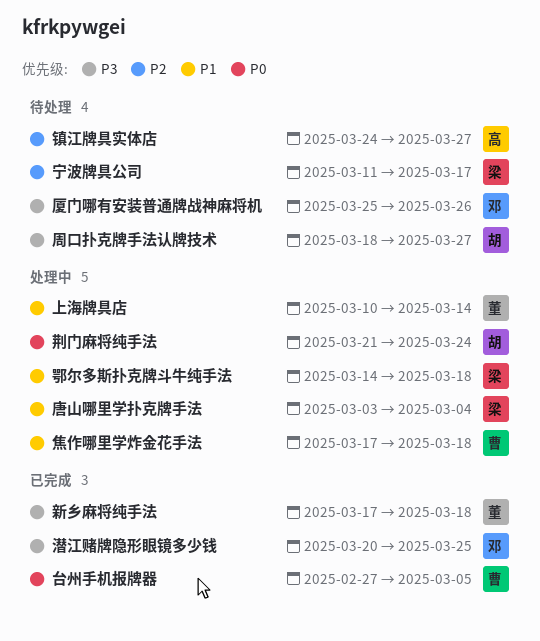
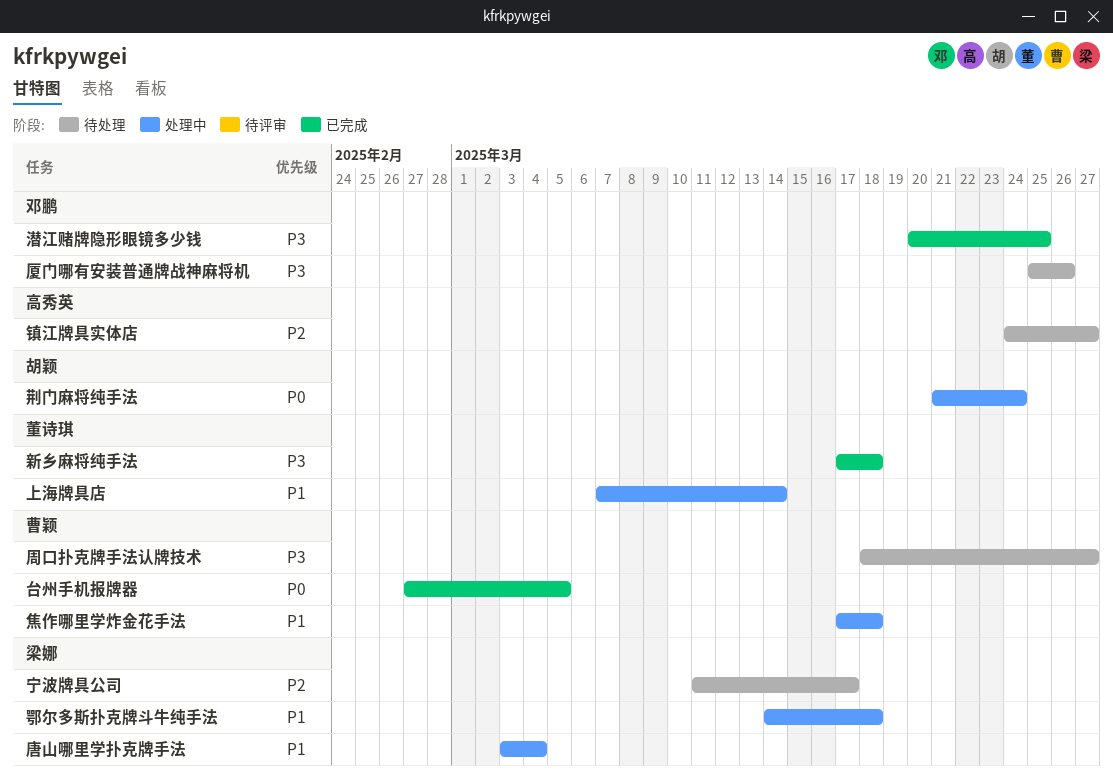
上海牌具店, start: Mar 10 -> Mar 7
周口扑克牌手法认牌技术, owner: 胡颖 -> 曹颖

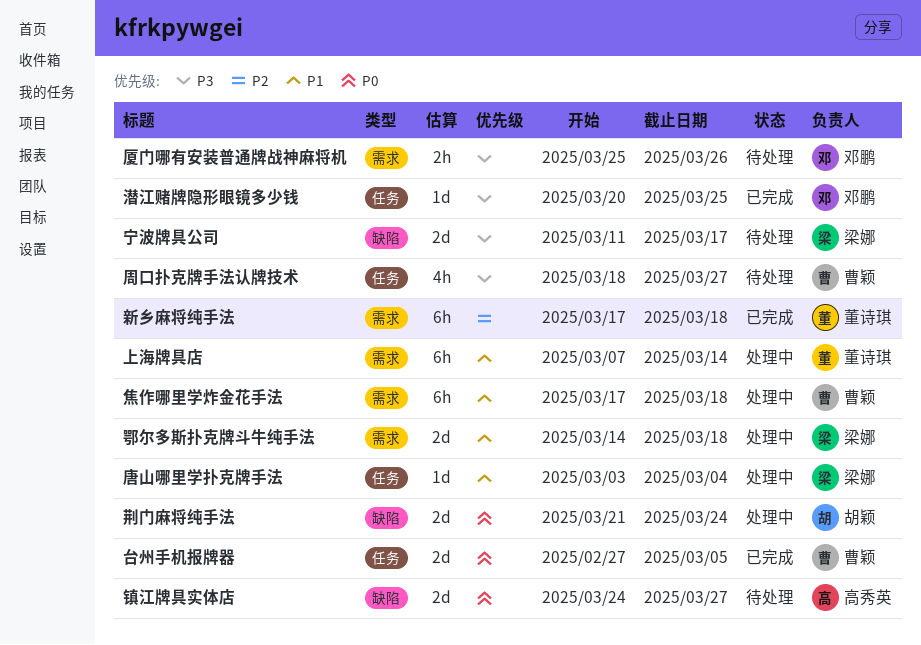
宁波牌具公司, priority: P2 -> P3
新乡麻将纯手法, priority: P3 -> P2
镇江牌具实体店, priority: P2 -> P0

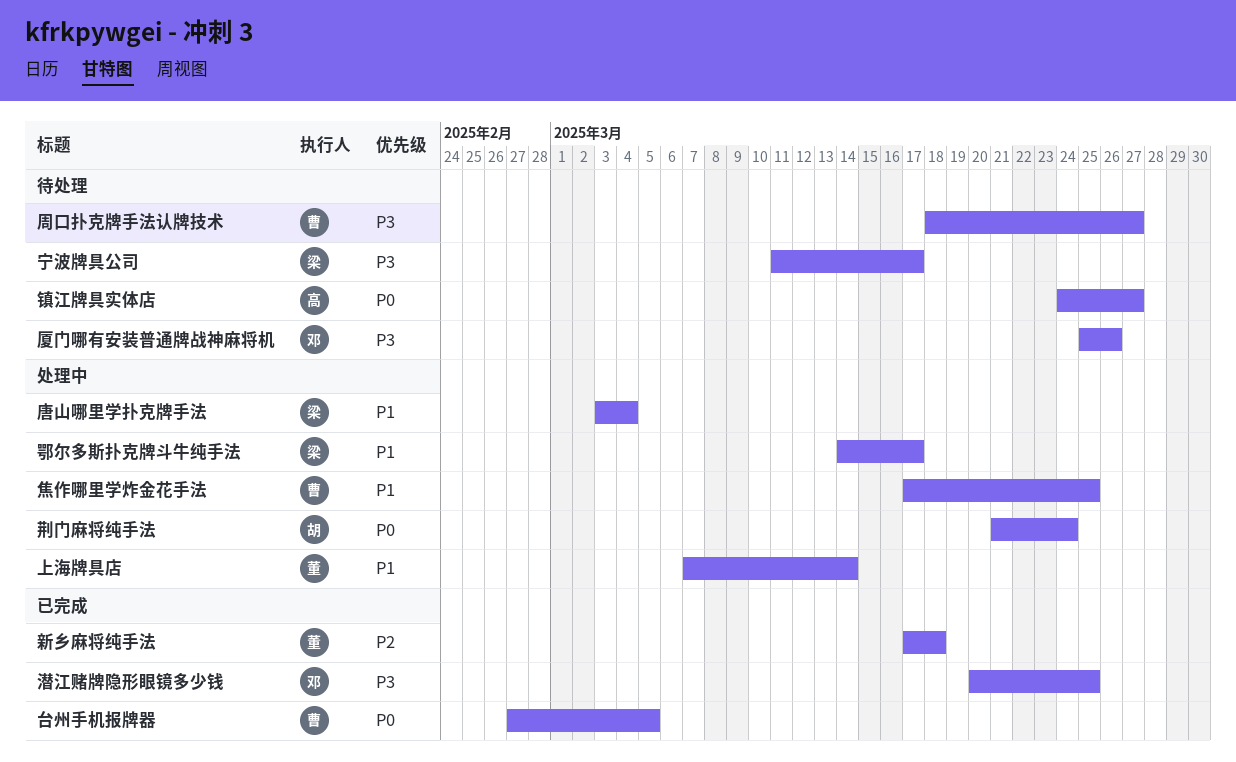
焦作哪里学炸金花手法, due: Mar 18 -> Mar 25
鄂尔多斯扑克牌斗牛纯手法, due: Mar 18 -> Mar 17

